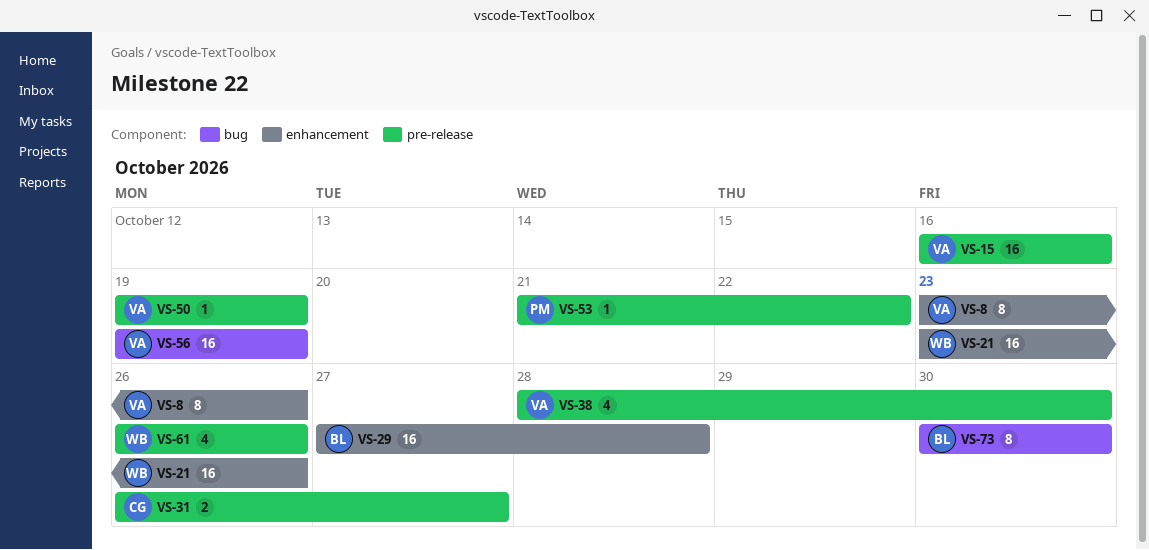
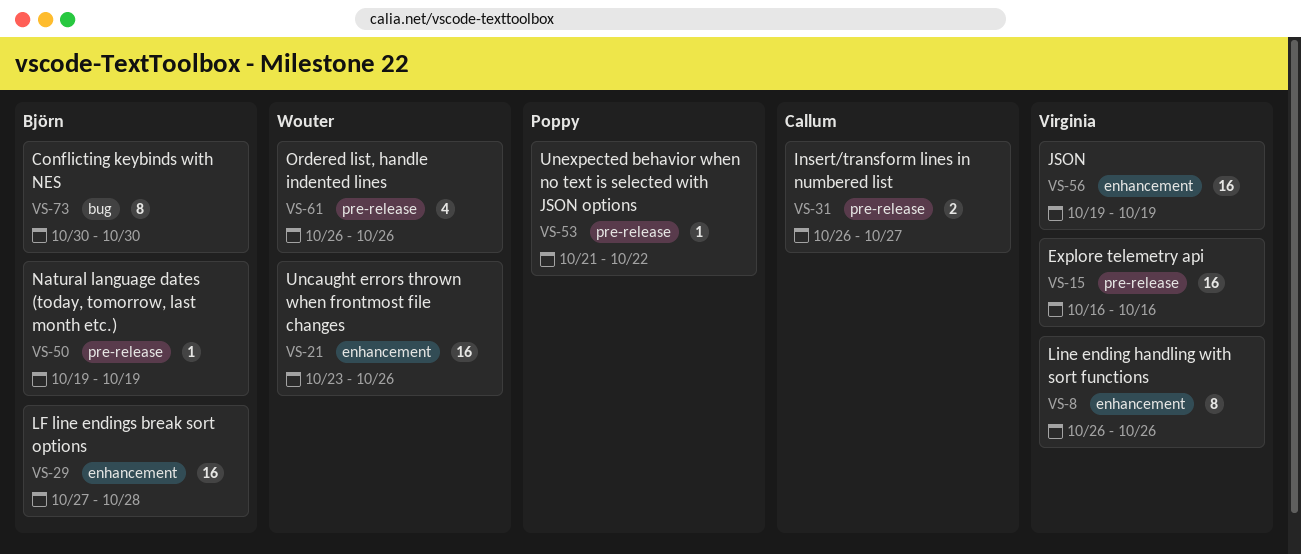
VS-8, start: Oct 23 -> Oct 26
VS-38: present -> none
VS-50, owner: Virginia -> Björn
VS-56, label: bug -> enhancement

